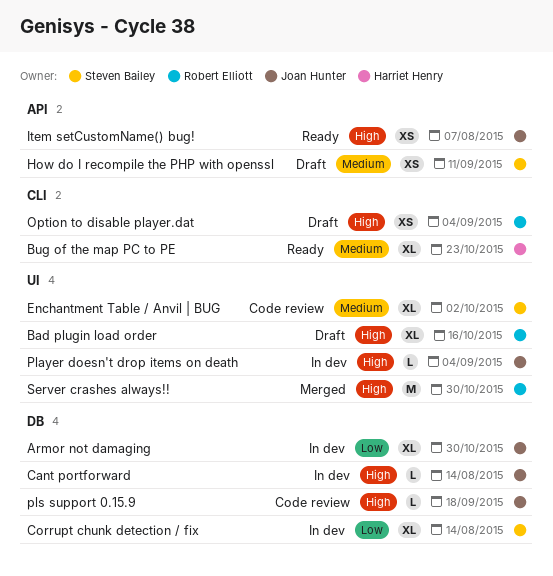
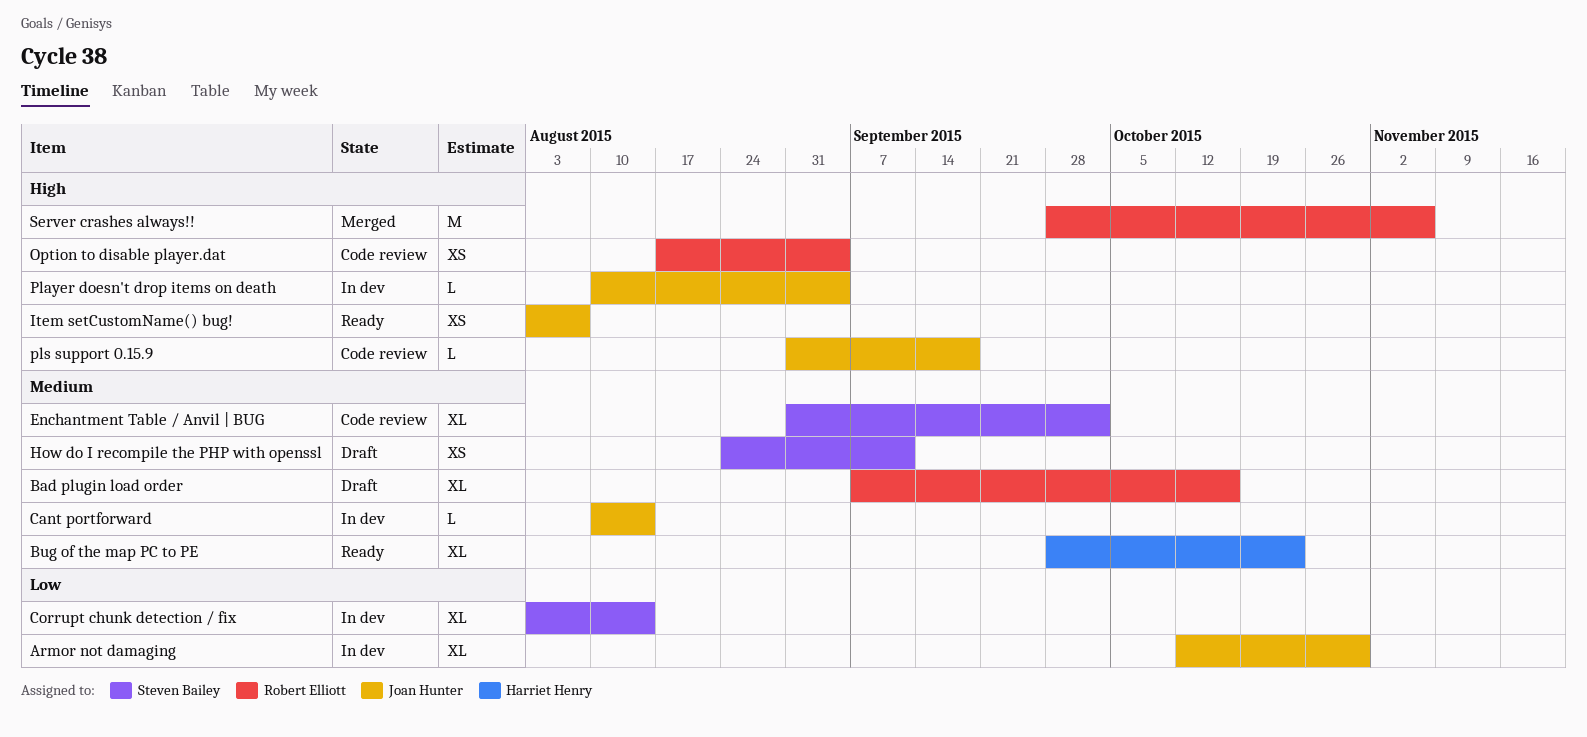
Bad plugin load order, priority: High -> Medium
Cant portforward, priority: High -> Medium
Option to disable player.dat, status: Draft -> Code review
Server crashes always!!, due: Oct 30 -> Nov 6

